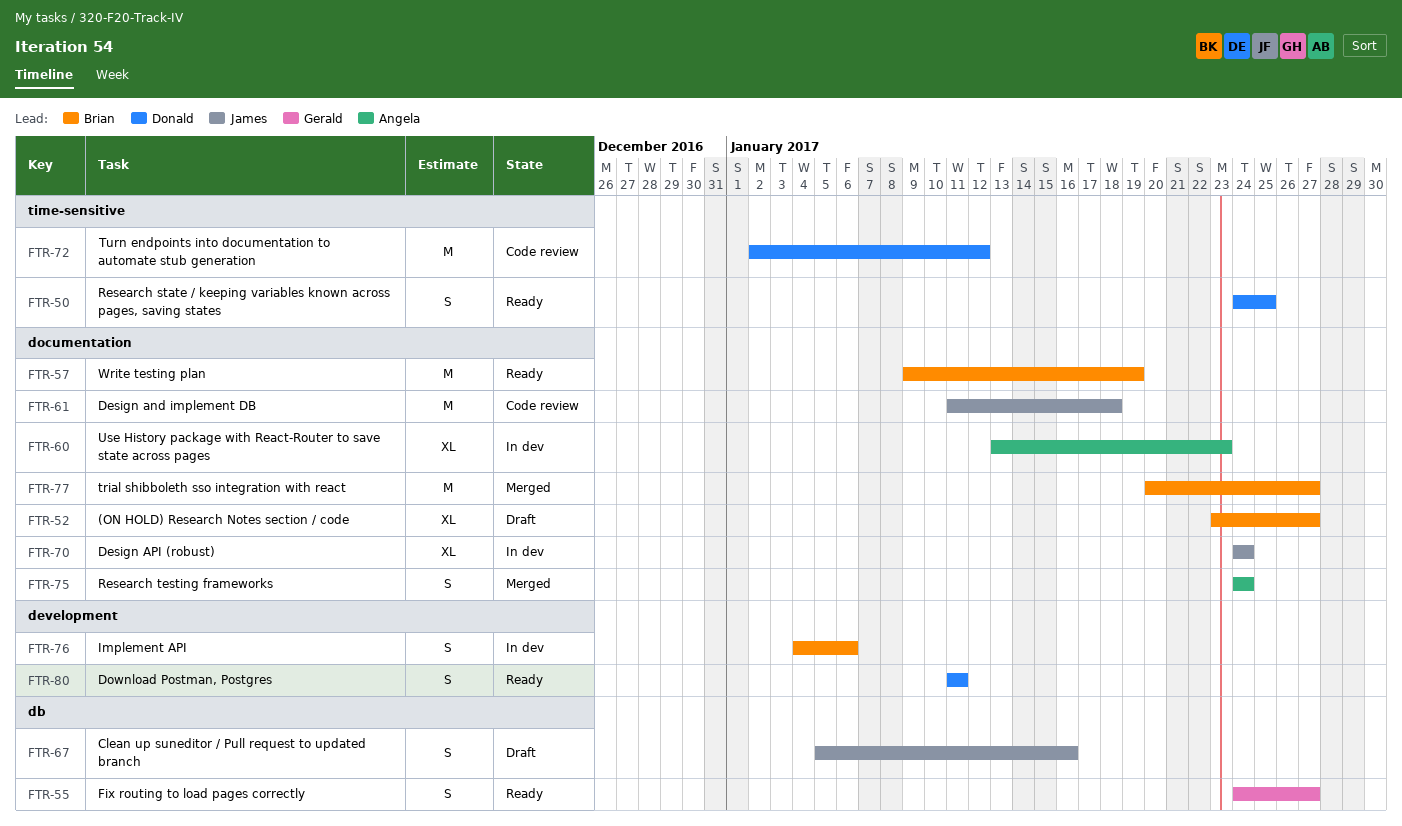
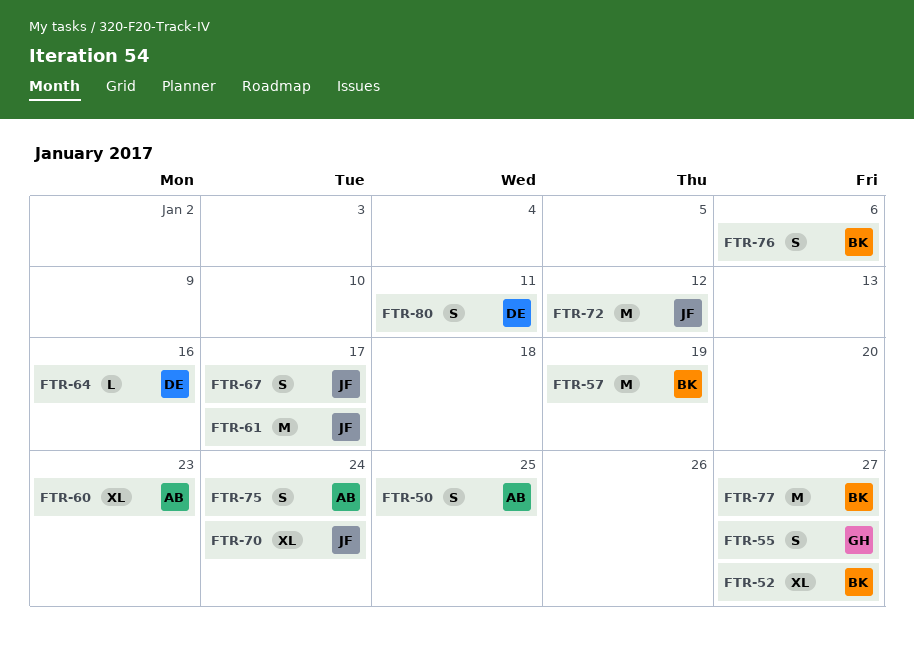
FTR-50, owner: Donald -> Angela
FTR-61, due: Jan 18 -> Jan 17
FTR-64: none -> present
FTR-67, due: Jan 16 -> Jan 17
FTR-72, owner: Donald -> James

